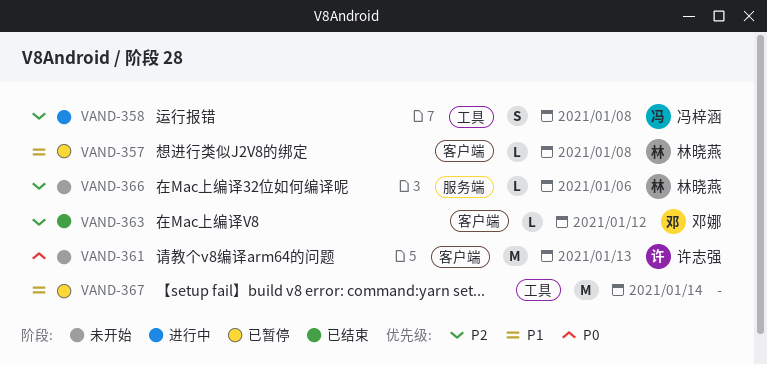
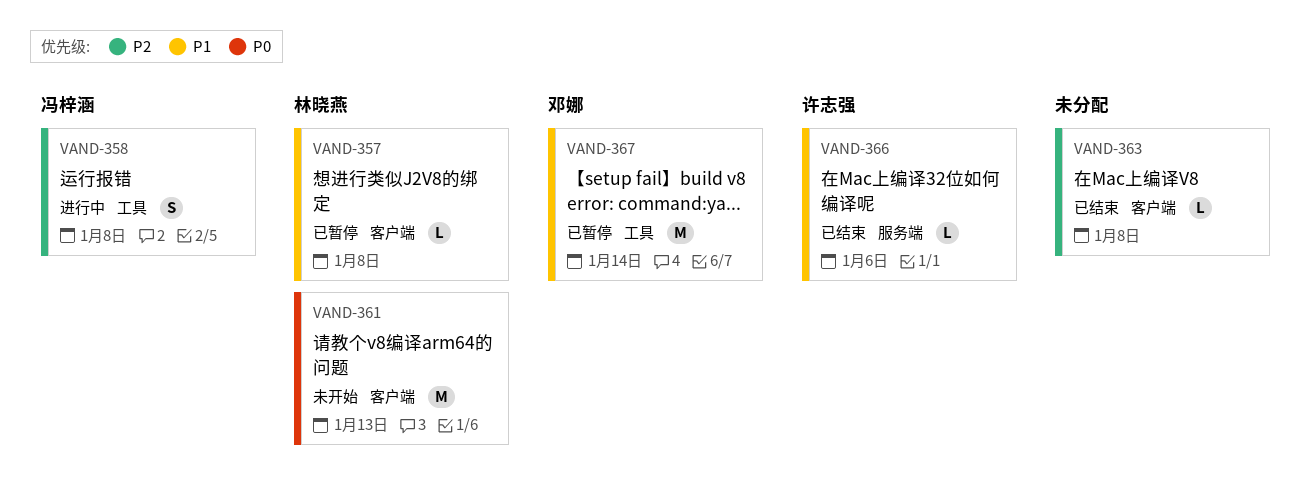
VAND-361, owner: 许志强 -> 林晓燕
VAND-363, owner: 邓娜 -> none
VAND-363, due: Jan 12 -> Jan 8
VAND-366, status: 未开始 -> 已结束
VAND-366, owner: 林晓燕 -> 许志强
VAND-366, priority: P2 -> P1
VAND-367, owner: none -> 邓娜

